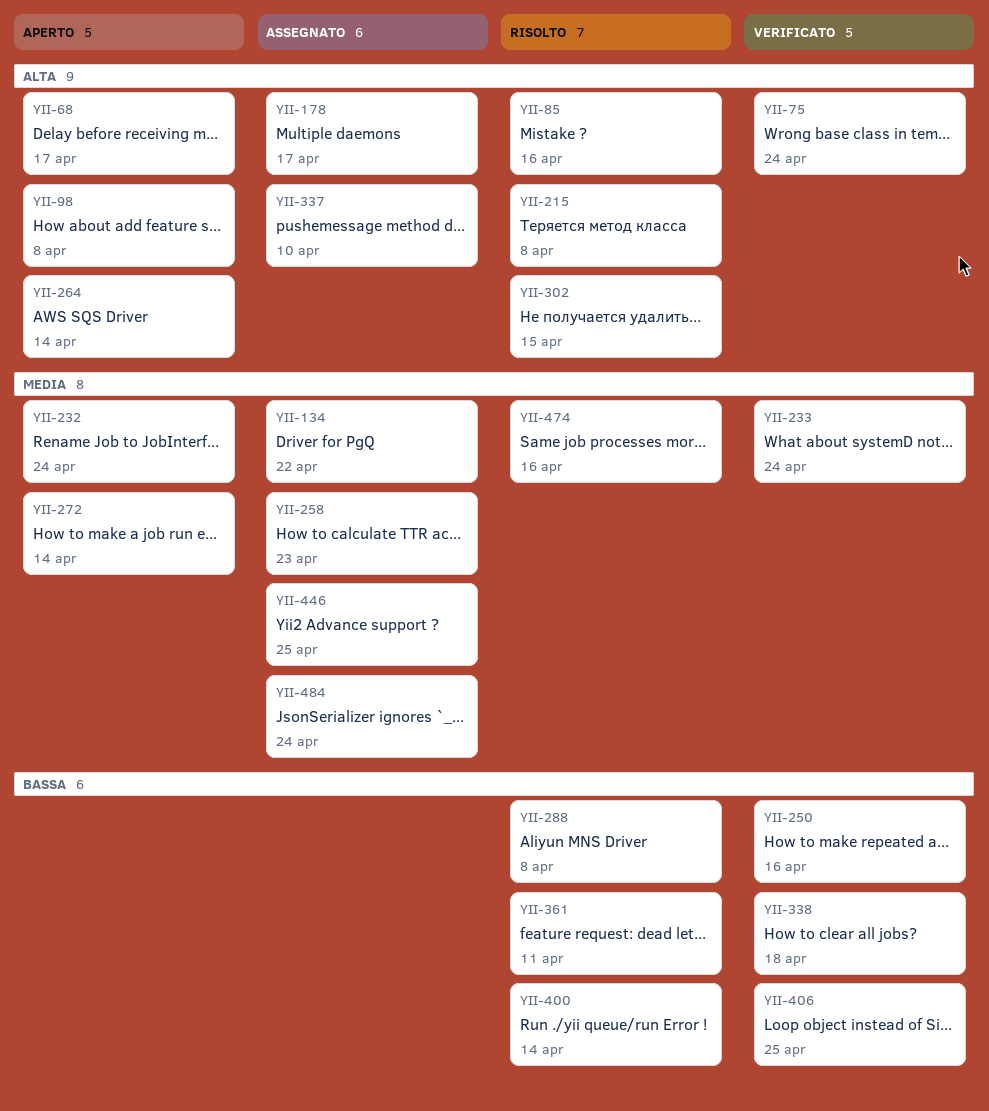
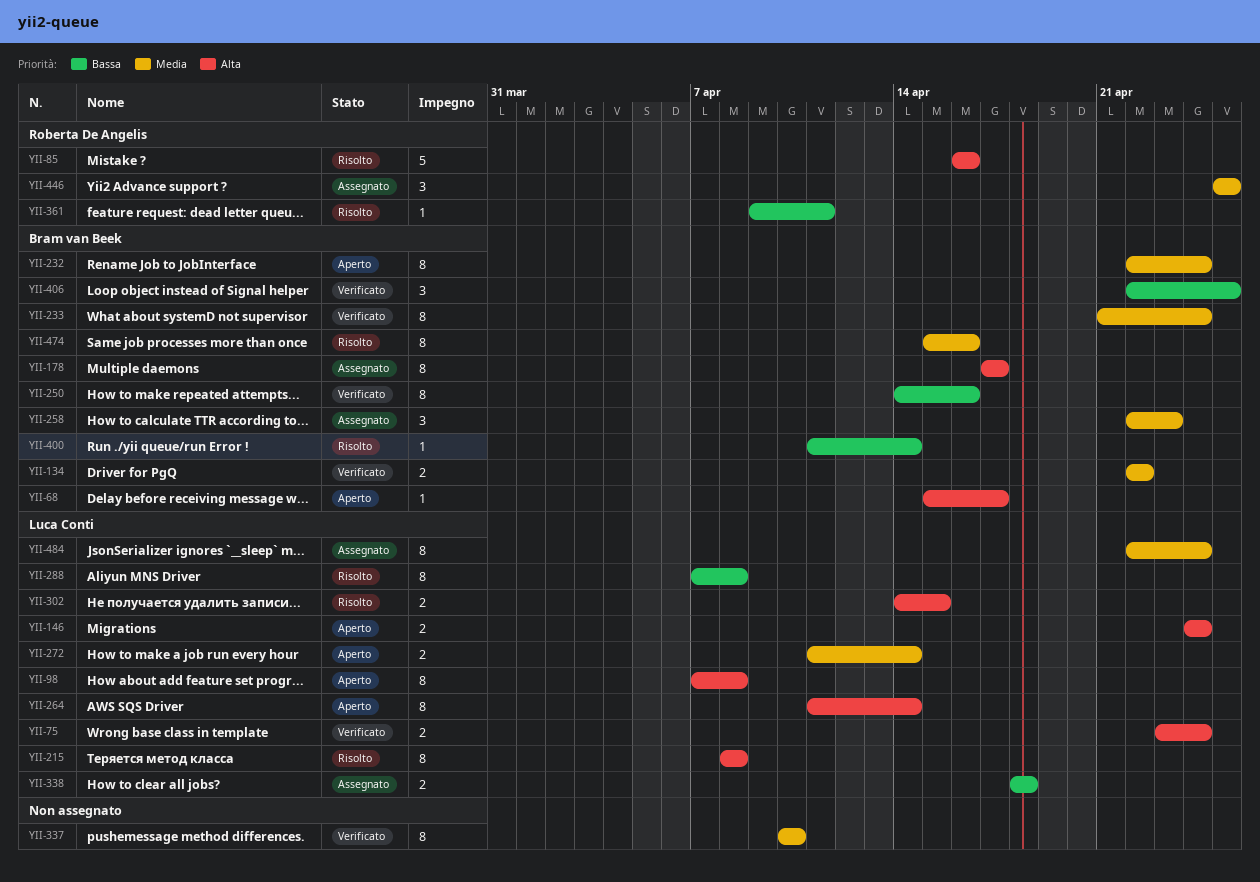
YII-134, status: Assegnato -> Verificato
YII-146: none -> present
YII-337, status: Assegnato -> Verificato
YII-337, priority: Alta -> Media
YII-338, status: Verificato -> Assegnato

